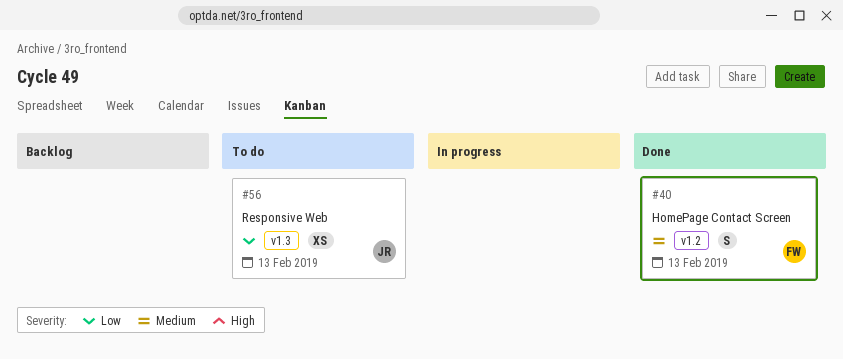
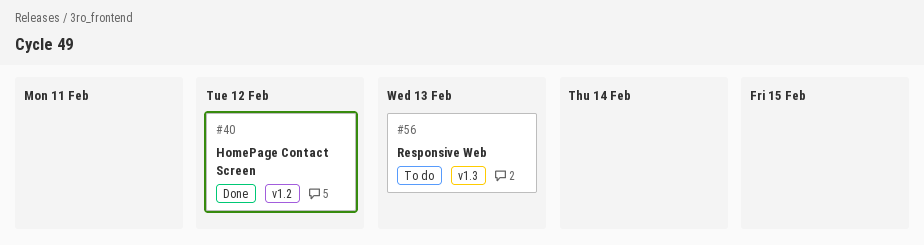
#40, due: Feb 13 -> Feb 12

